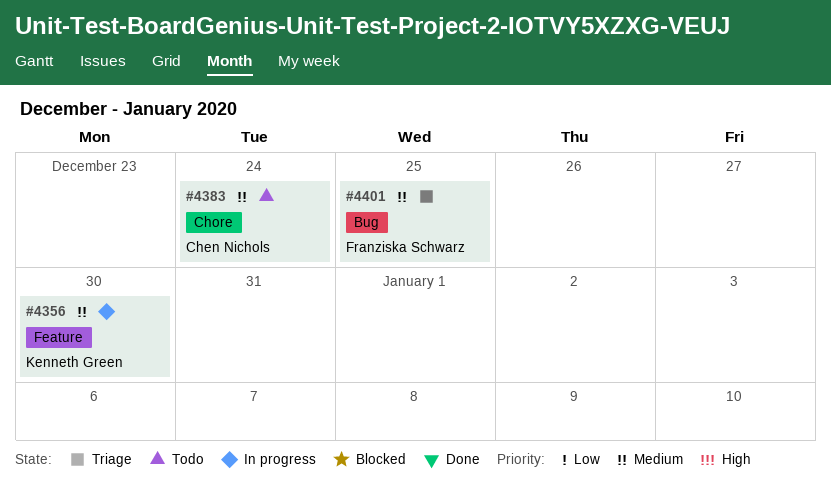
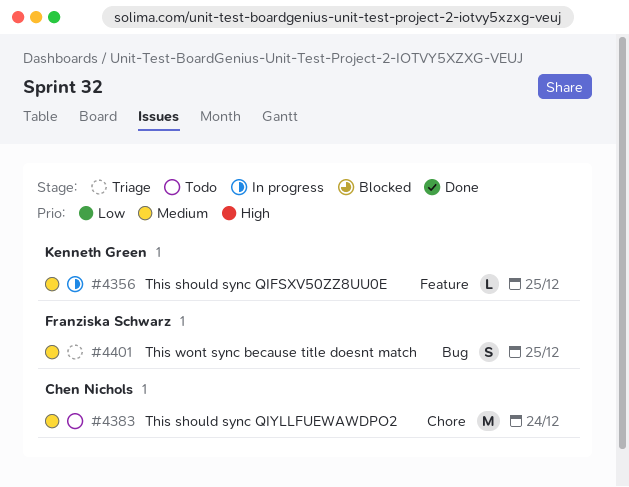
#4356, due: Dec 30 -> Dec 25

